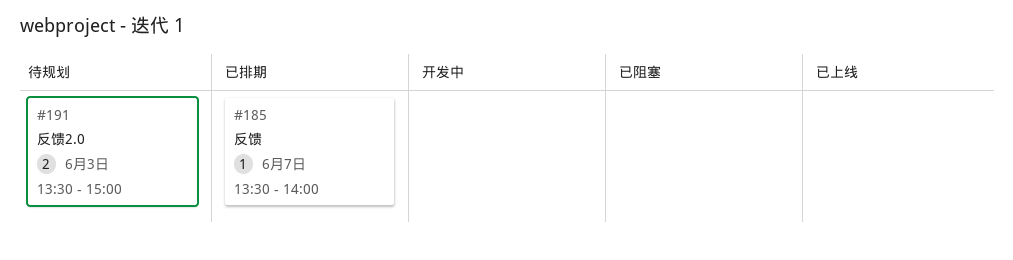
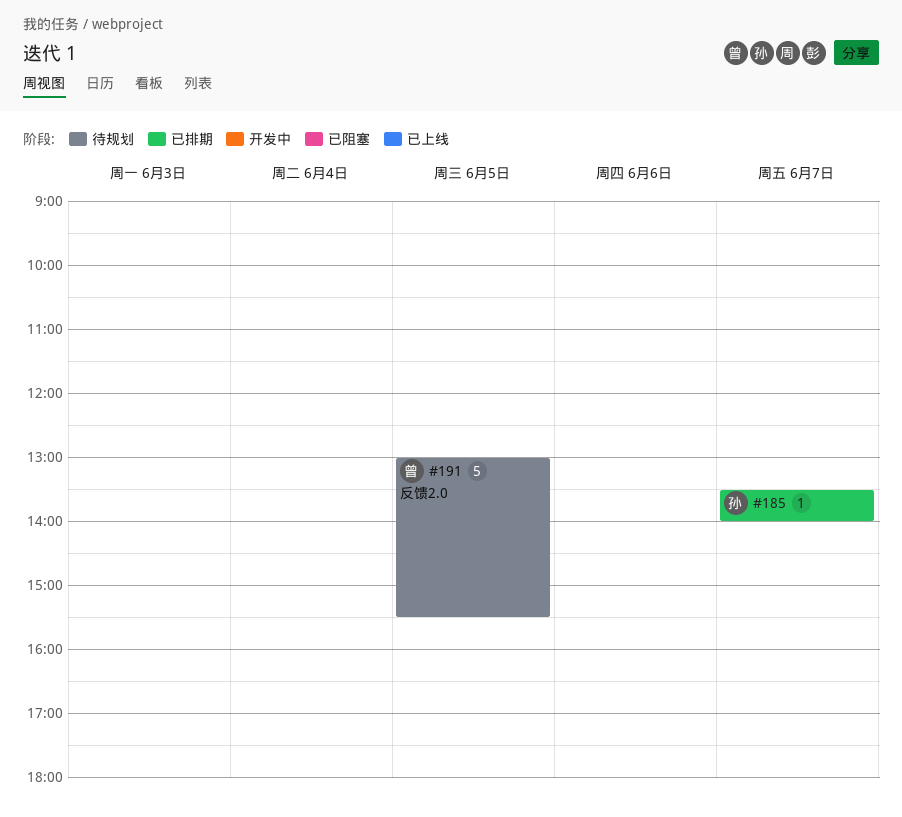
#191, estimate: 2 -> 5
#191, day: Jun 3 -> Jun 5
#191, begins: 13:30 -> 13:00
#191, ends: 15:00 -> 15:30

